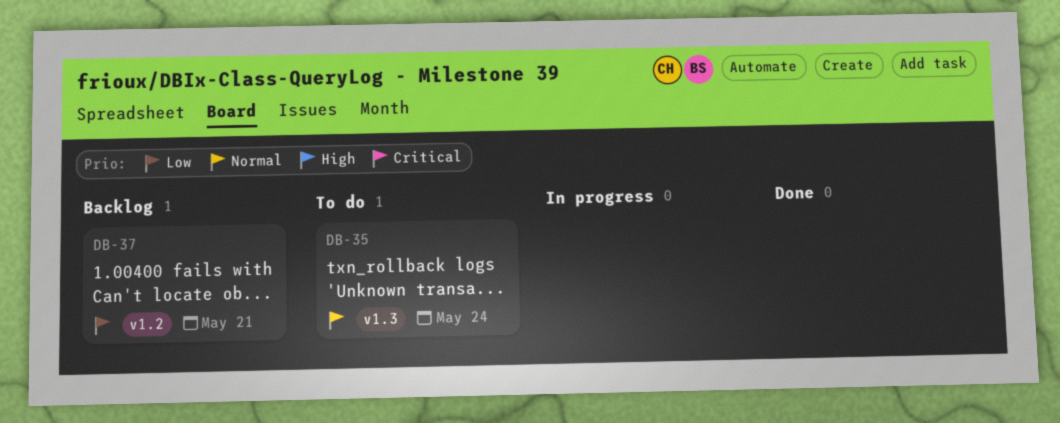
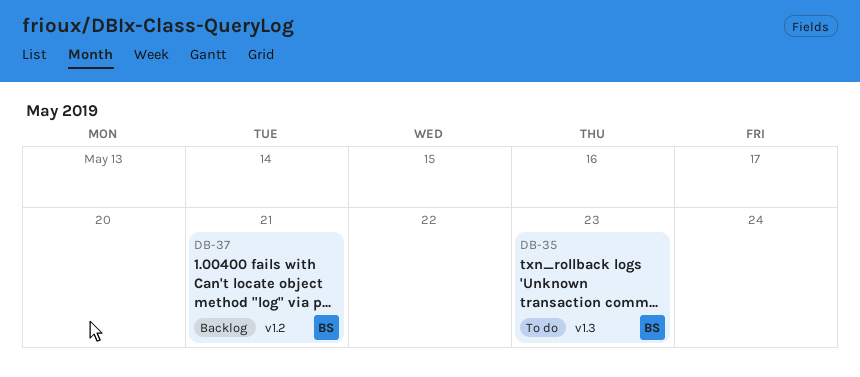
DB-35, due: May 24 -> May 23

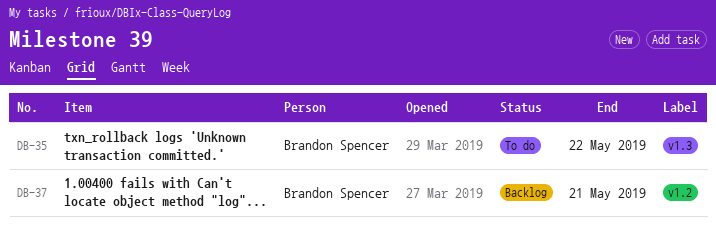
DB-35, due: May 23 -> May 22

